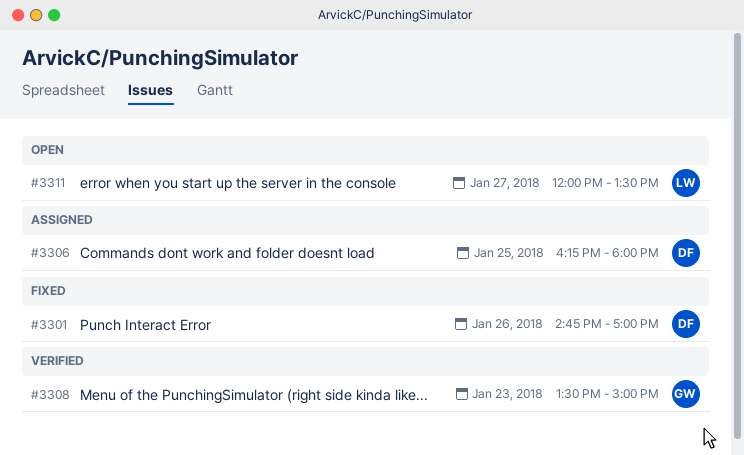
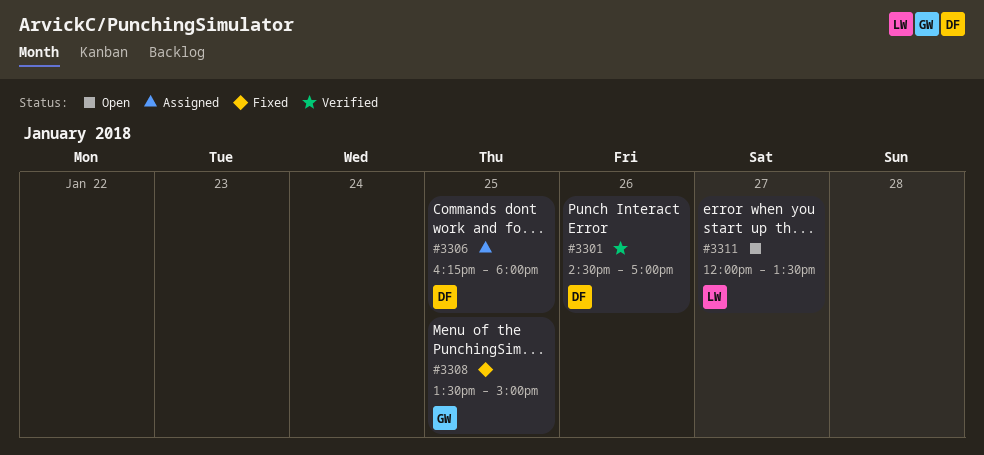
#3301, status: Fixed -> Verified
#3301, begins: 14:45 -> 14:30
#3308, status: Verified -> Fixed
#3308, day: Jan 23 -> Jan 25

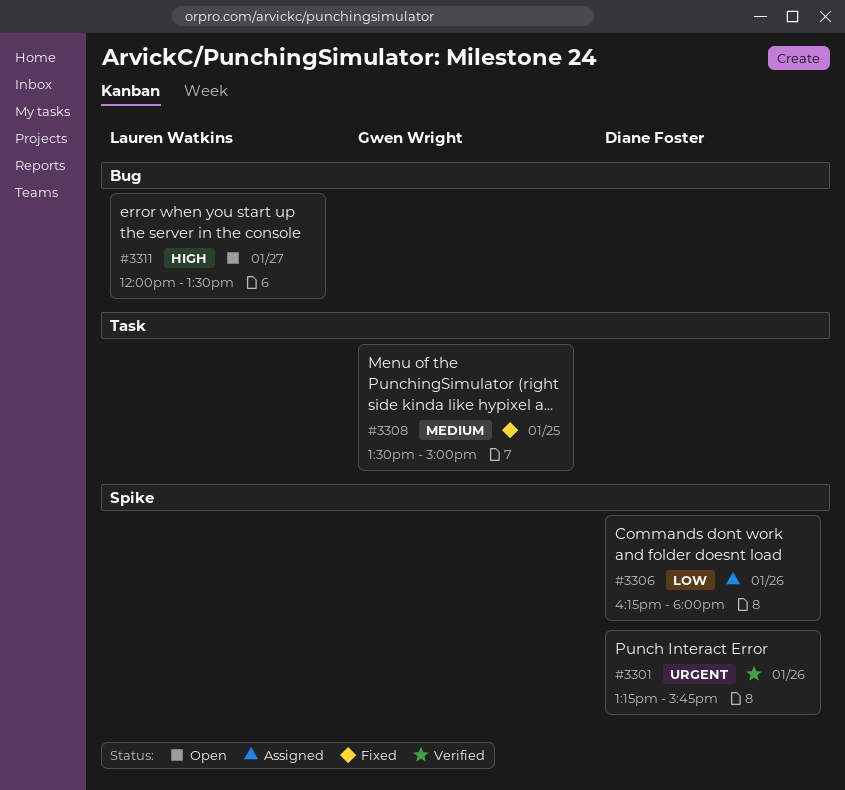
#3301, begins: 14:30 -> 13:15
#3301, ends: 17:00 -> 15:45
#3306, day: Jan 25 -> Jan 26

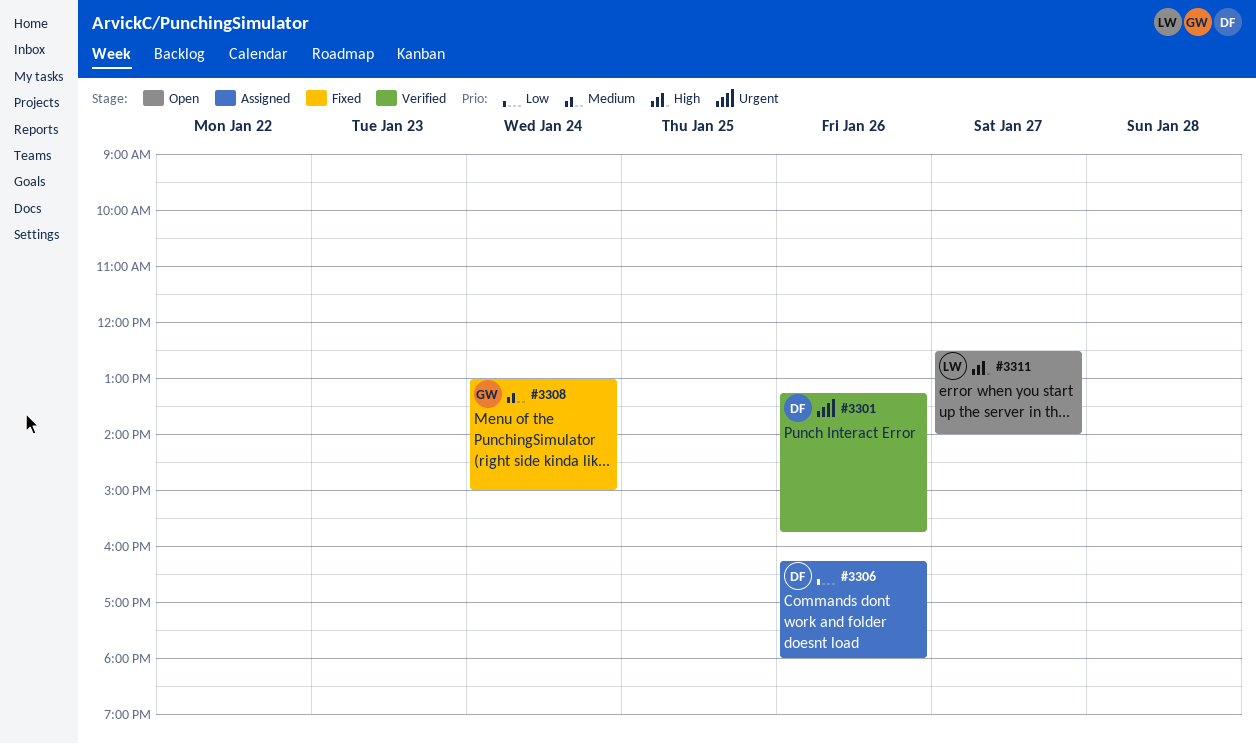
#3308, day: Jan 25 -> Jan 24
#3308, begins: 13:30 -> 13:00
#3311, begins: 12:00 -> 12:30
#3311, ends: 13:30 -> 14:00

